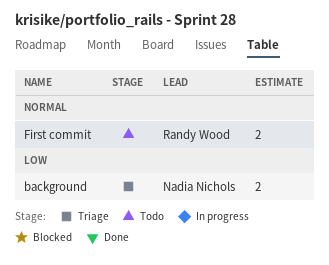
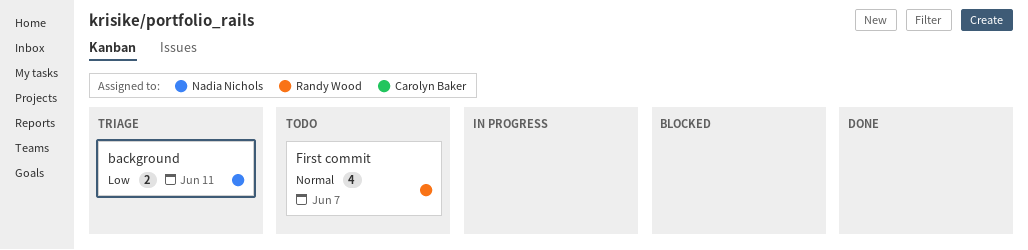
First commit, estimate: 2 -> 4

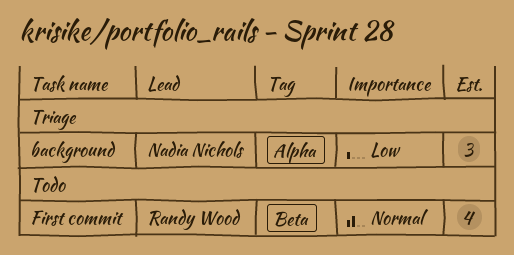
background, estimate: 2 -> 3

